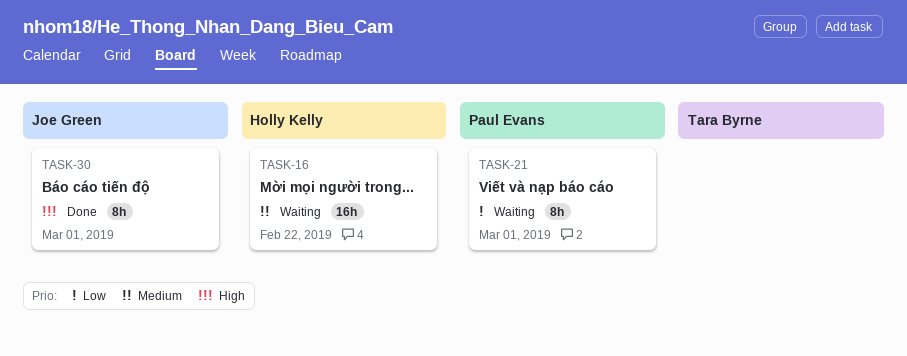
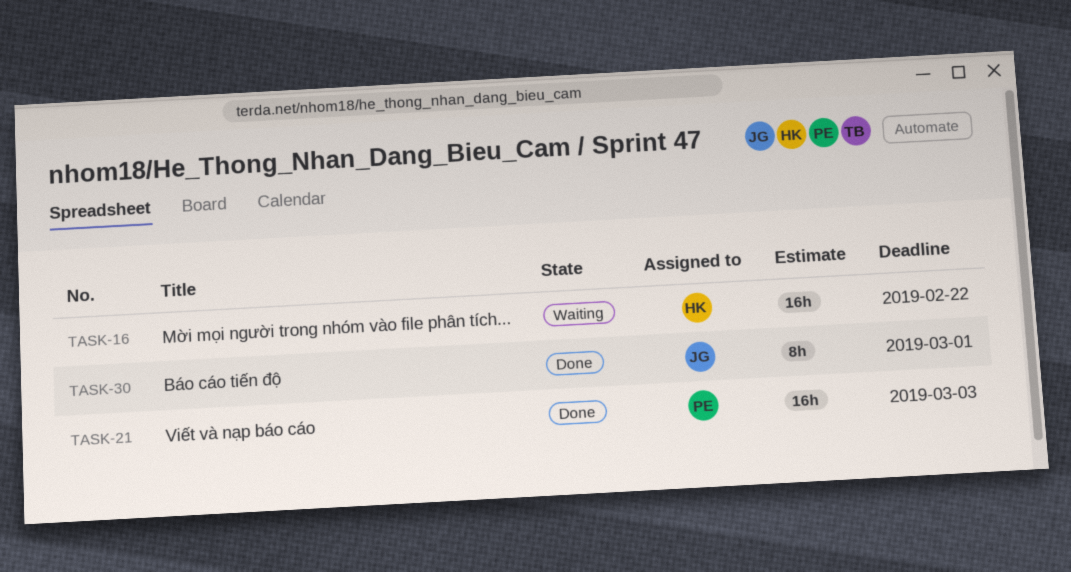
TASK-21, status: Waiting -> Done
TASK-21, estimate: 8h -> 16h
TASK-21, due: Mar 1 -> Mar 3

